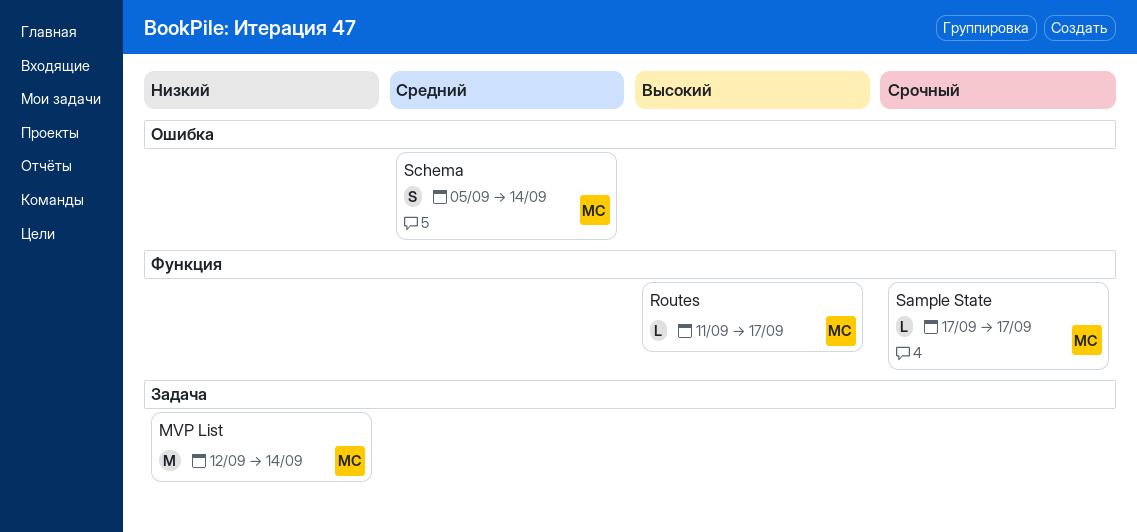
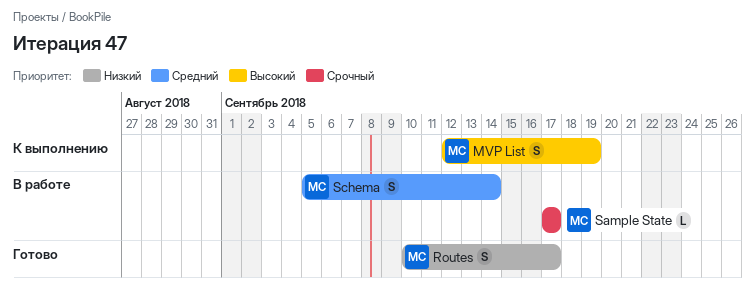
MVP List, priority: Низкий -> Высокий
MVP List, estimate: M -> S
MVP List, due: Sep 14 -> Sep 19
Routes, priority: Высокий -> Низкий
Routes, estimate: L -> S
Routes, start: Sep 11 -> Sep 10

